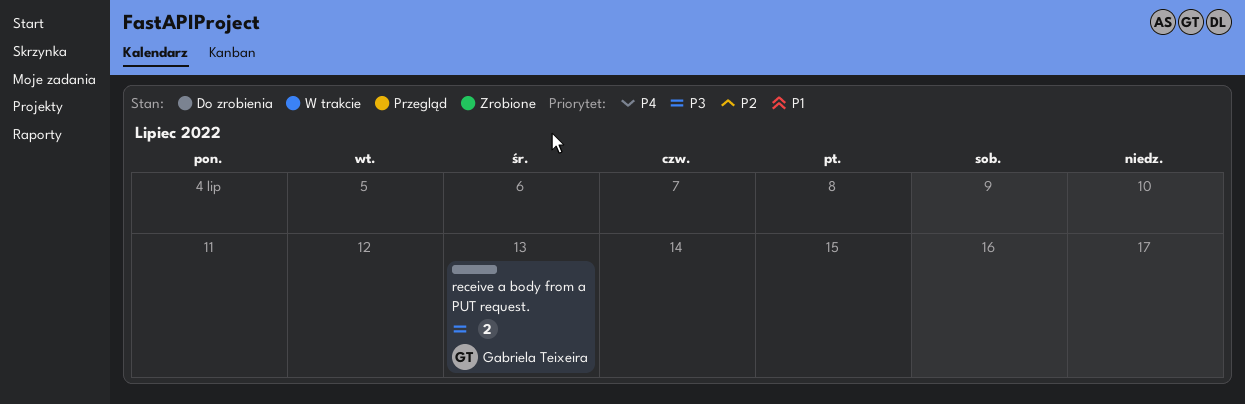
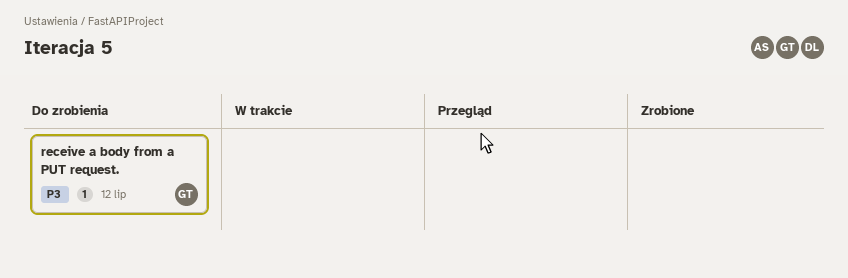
receive a body from a PUT request., estimate: 2 -> 1
receive a body from a PUT request., due: Jul 13 -> Jul 12

